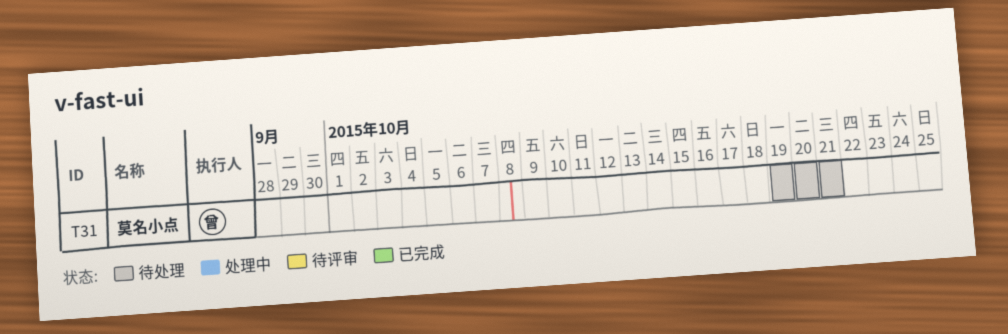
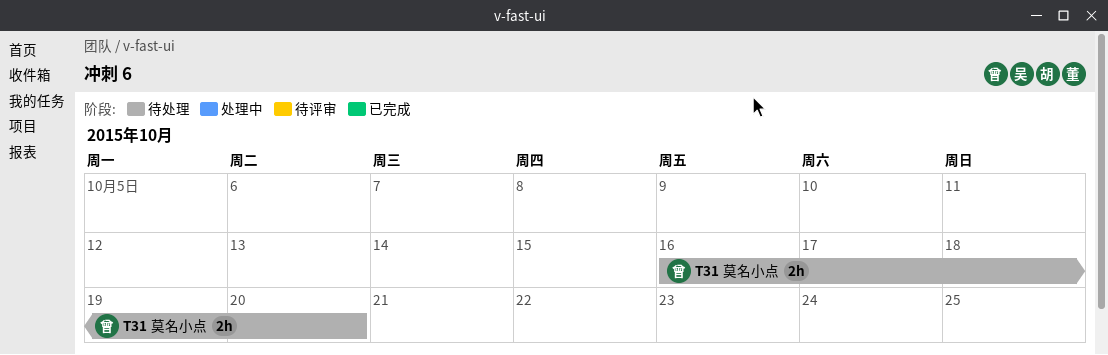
T31, start: Oct 19 -> Oct 16
T31, due: Oct 21 -> Oct 20

